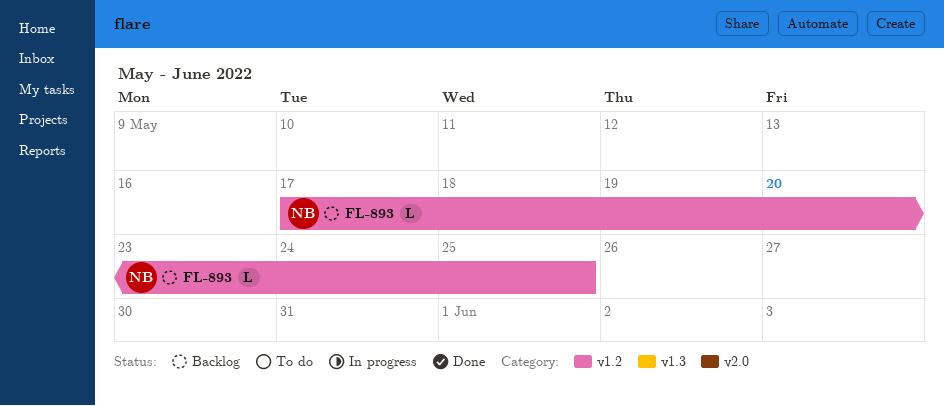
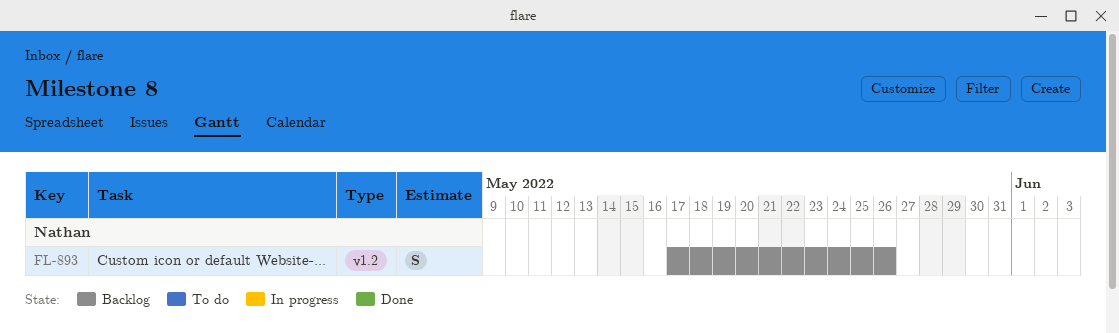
FL-893, estimate: L -> S
FL-893, due: May 25 -> May 26

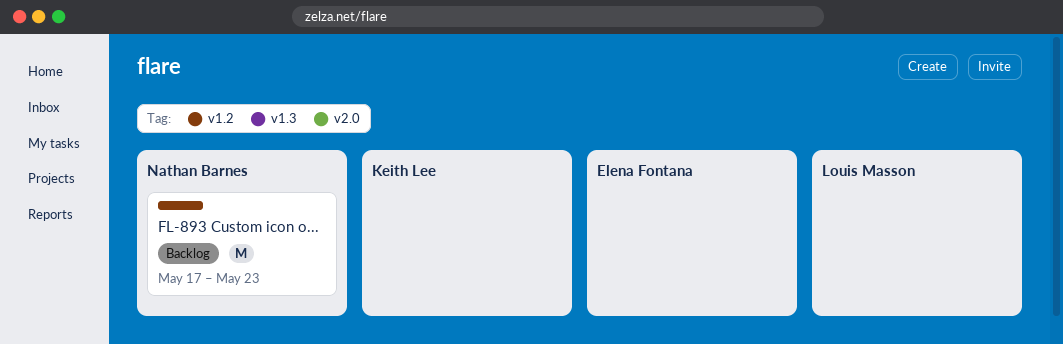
FL-893, estimate: S -> M
FL-893, due: May 26 -> May 23

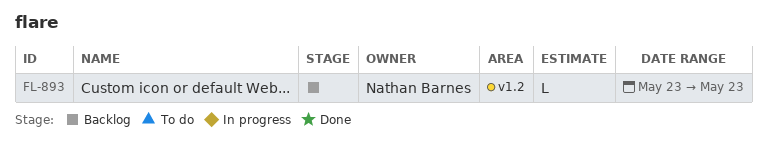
FL-893, estimate: M -> L
FL-893, start: May 17 -> May 23

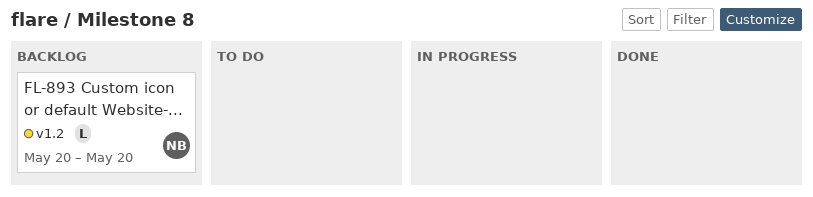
FL-893, start: May 23 -> May 20
FL-893, due: May 23 -> May 20

